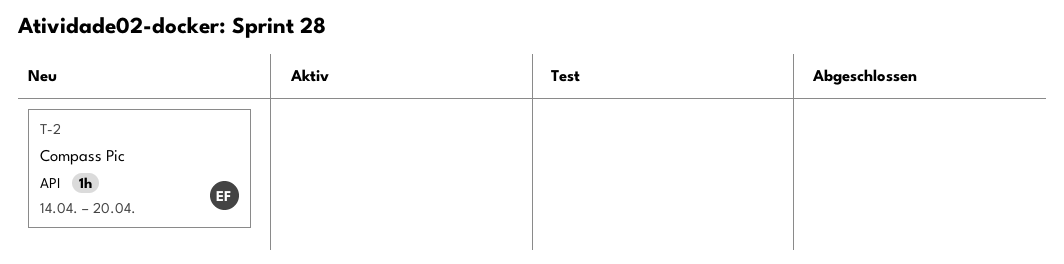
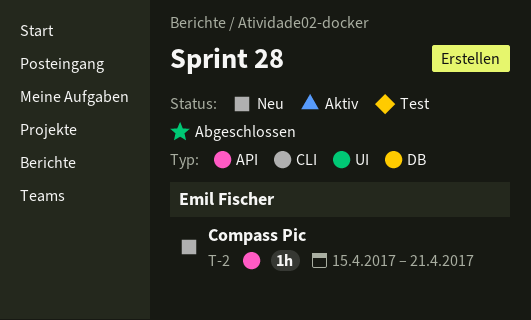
T-2, start: Apr 14 -> Apr 15
T-2, due: Apr 20 -> Apr 21

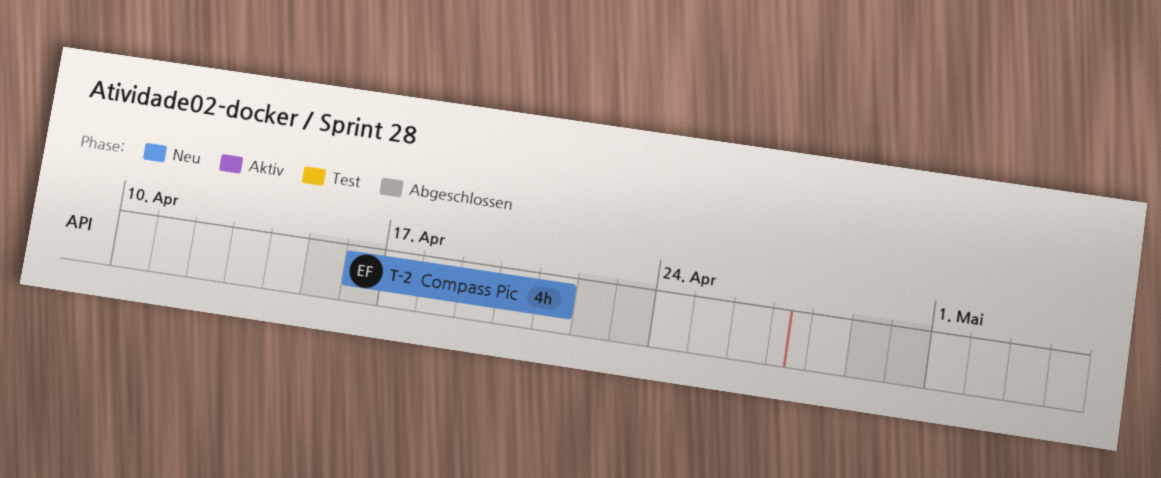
T-2, estimate: 1h -> 4h
T-2, start: Apr 15 -> Apr 16

